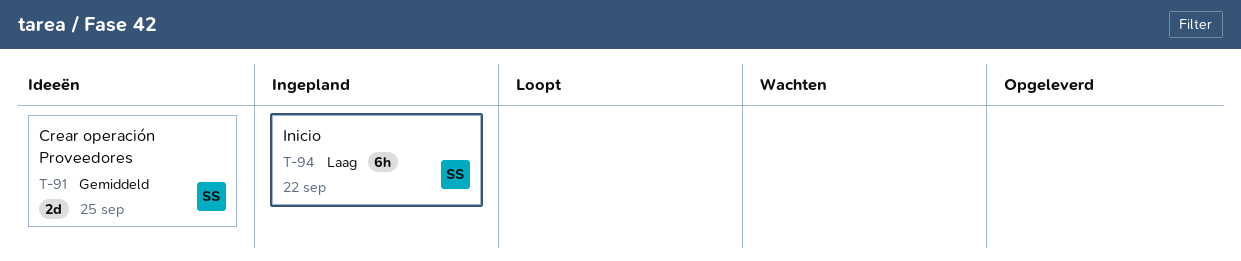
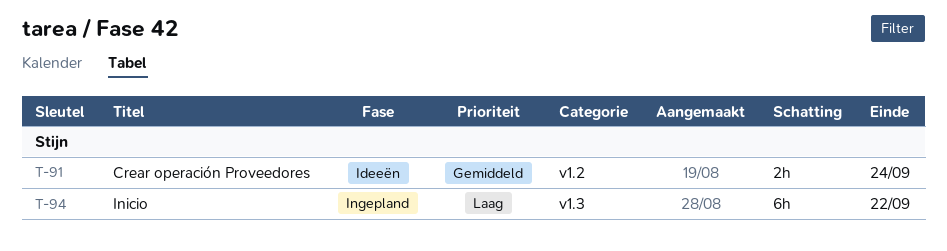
T-91, estimate: 2d -> 2h
T-91, due: Sep 25 -> Sep 24

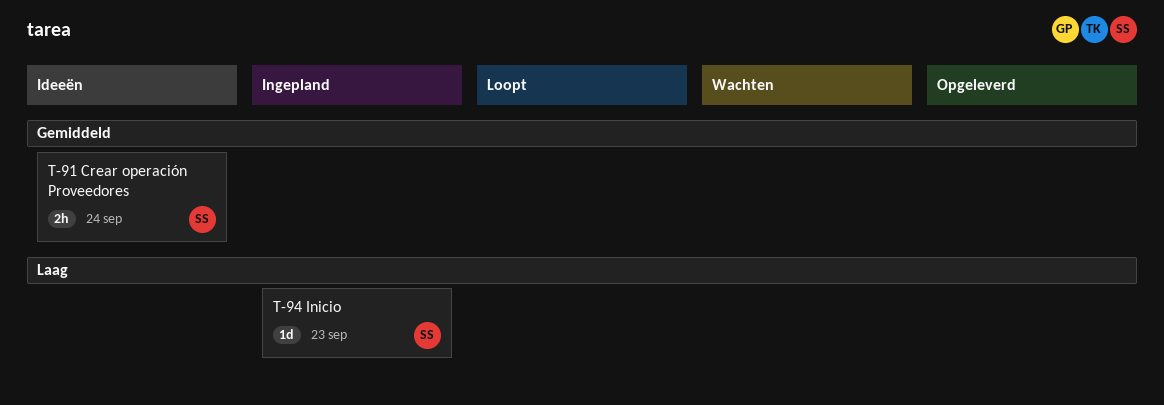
T-94, estimate: 6h -> 1d
T-94, due: Sep 22 -> Sep 23

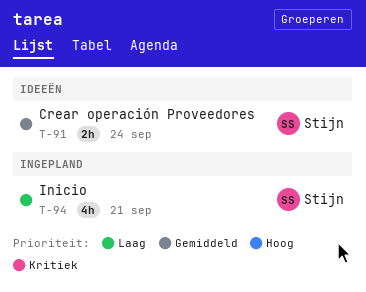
T-94, estimate: 1d -> 4h
T-94, due: Sep 23 -> Sep 21

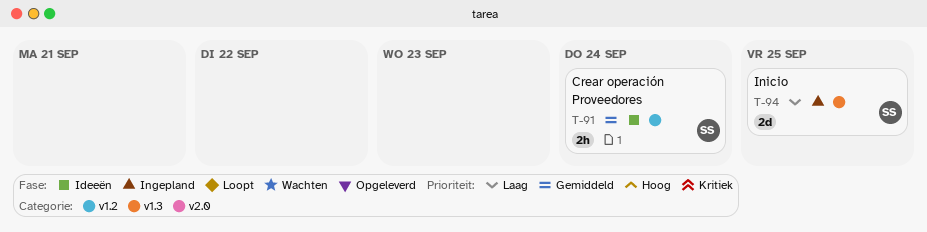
T-94, estimate: 4h -> 2d
T-94, due: Sep 21 -> Sep 25

